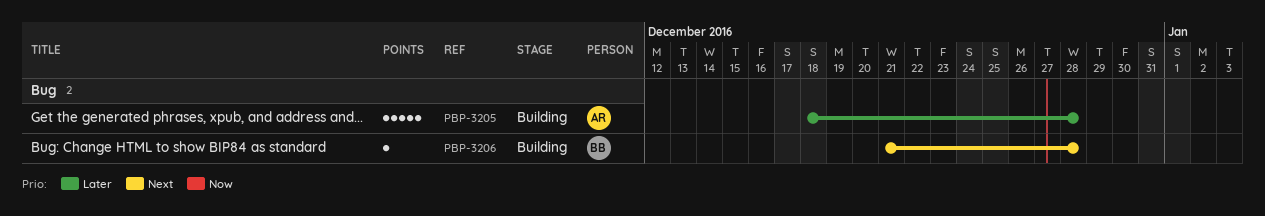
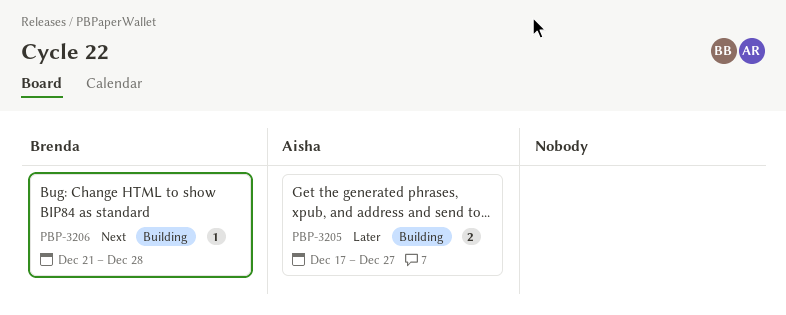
PBP-3205, estimate: 5 -> 2
PBP-3205, start: Dec 18 -> Dec 17
PBP-3205, due: Dec 28 -> Dec 27

